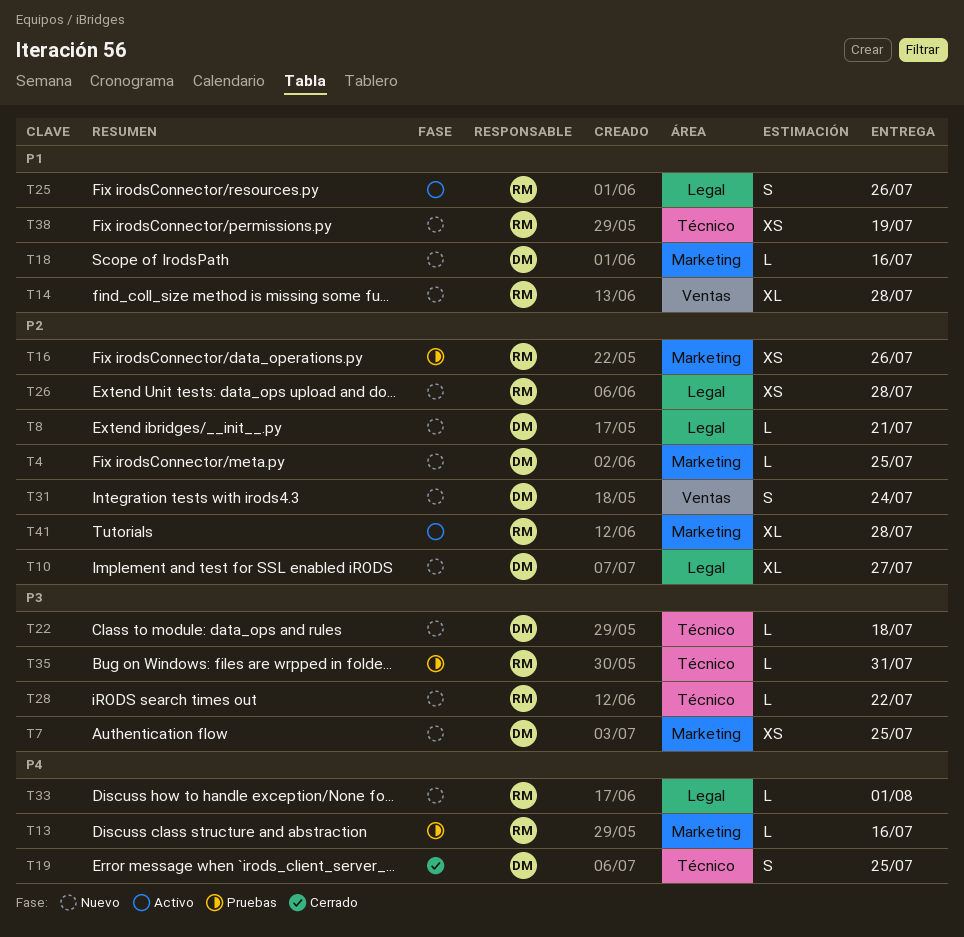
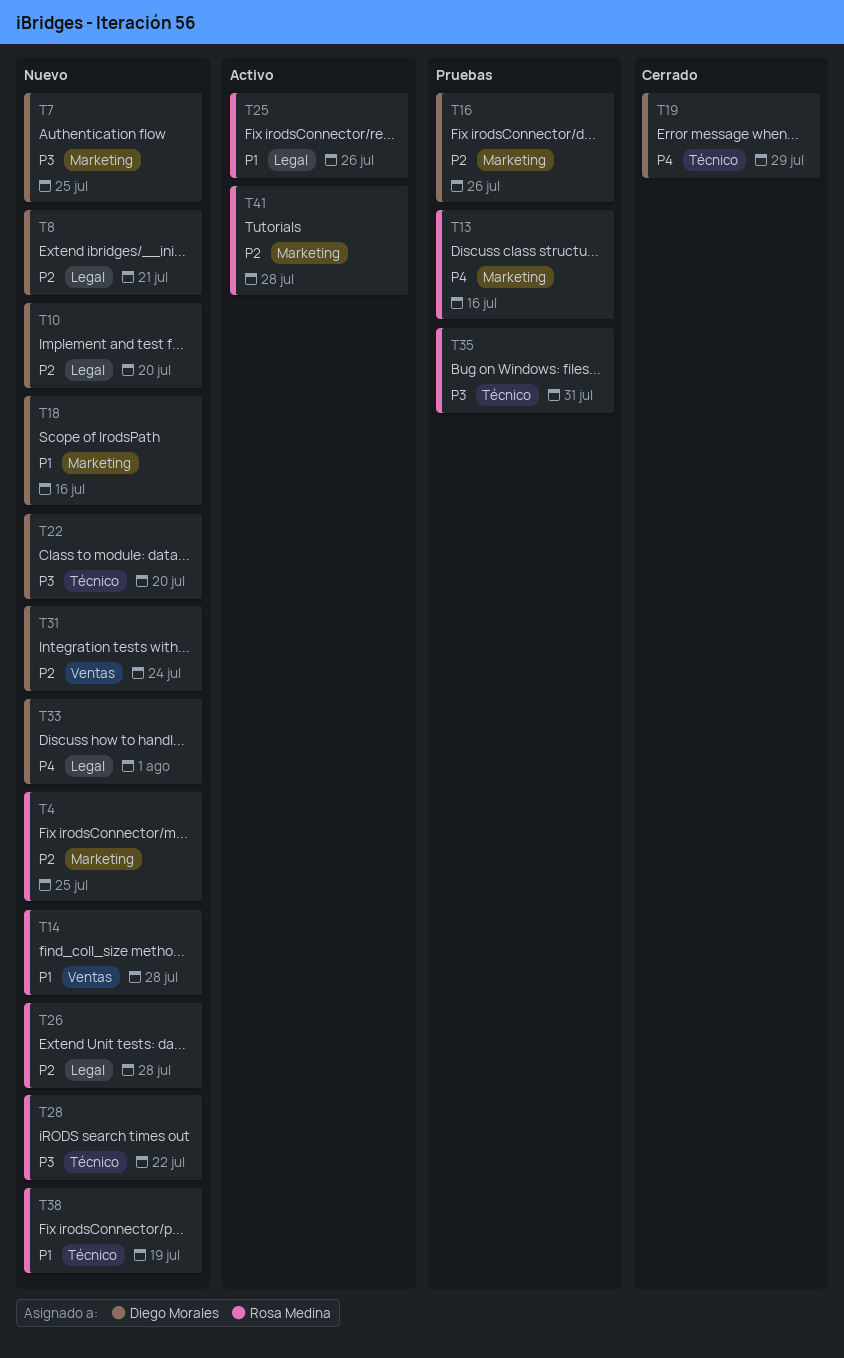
T4, owner: Diego Morales -> Rosa Medina
T10, due: Jul 27 -> Jul 20
T16, owner: Rosa Medina -> Diego Morales
T19, due: Jul 25 -> Jul 29
T22, due: Jul 18 -> Jul 20
T33, owner: Rosa Medina -> Diego Morales

